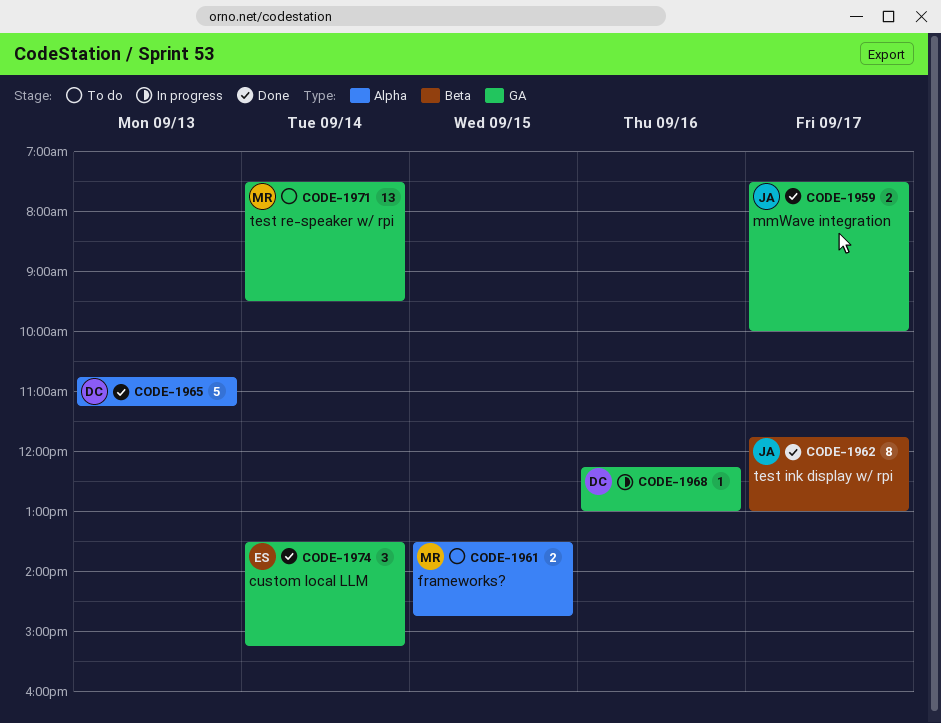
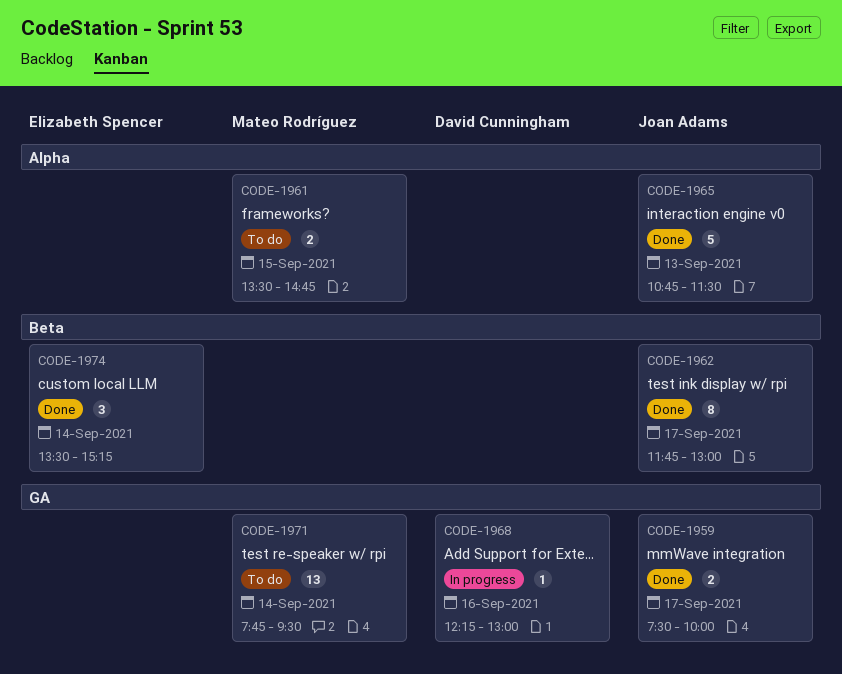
CODE-1965, owner: David Cunningham -> Joan Adams
CODE-1965, ends: 11:15 -> 11:30
CODE-1971, begins: 07:30 -> 07:45
CODE-1974, label: GA -> Beta

